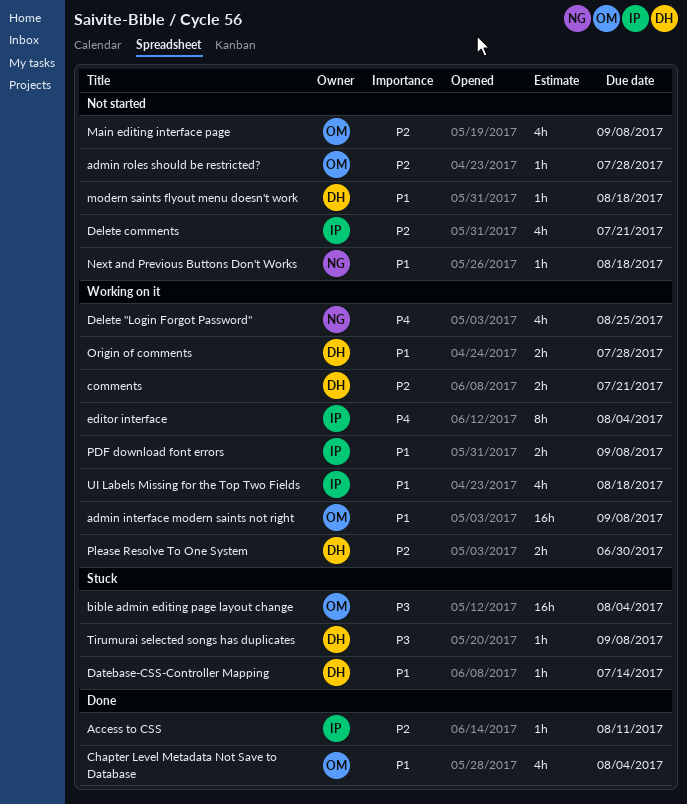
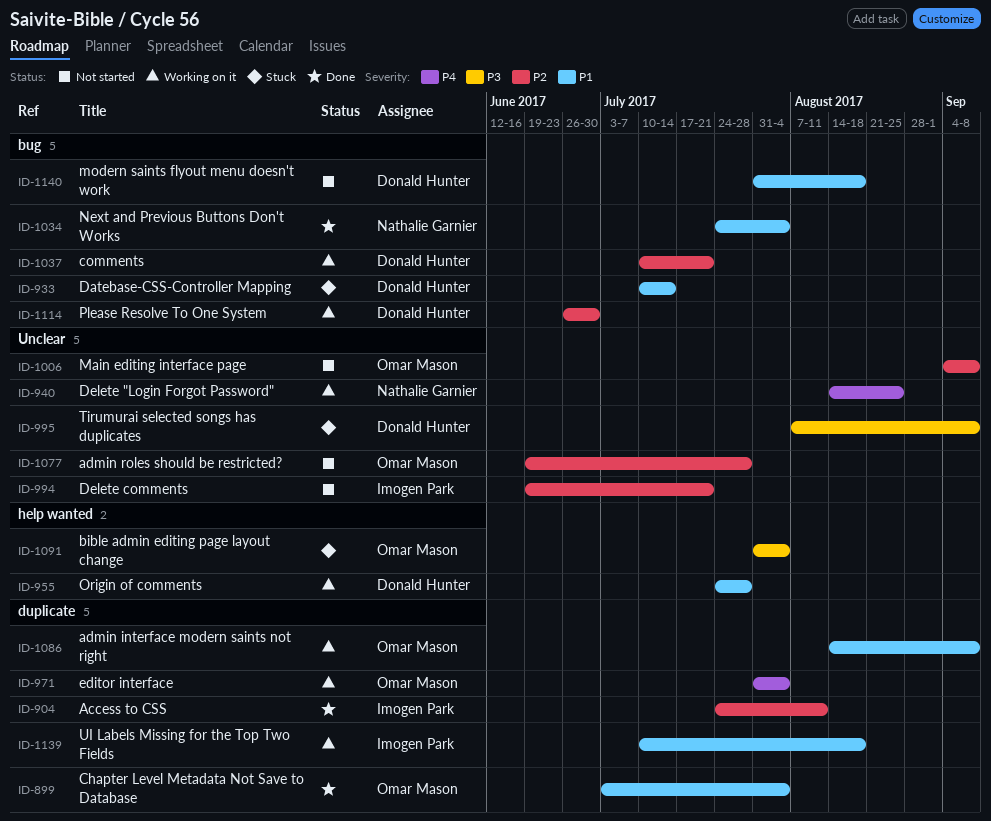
editor interface, owner: Imogen Park -> Omar Mason
Next and Previous Buttons Don't Works, status: Not started -> Done
Next and Previous Buttons Don't Works, due: Aug 18 -> Aug 4
PDF download font errors: present -> none

